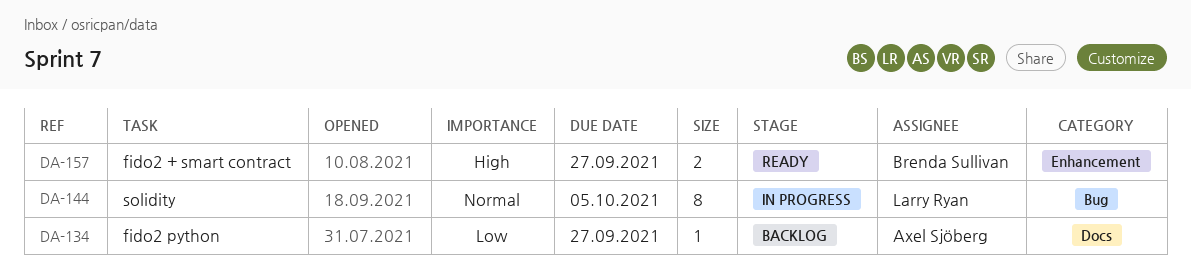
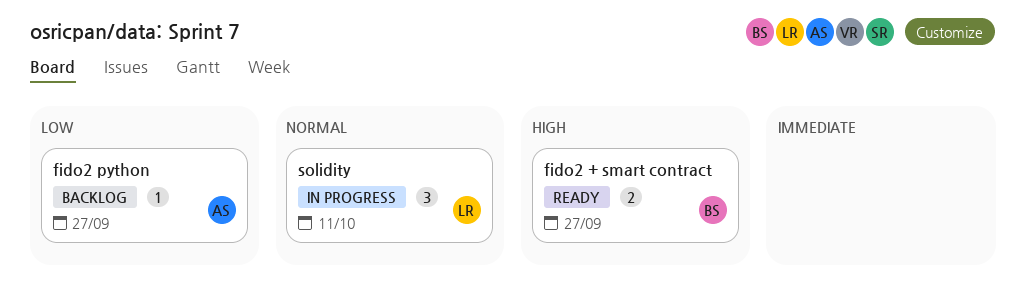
solidity, estimate: 8 -> 3
solidity, due: Oct 5 -> Oct 11

